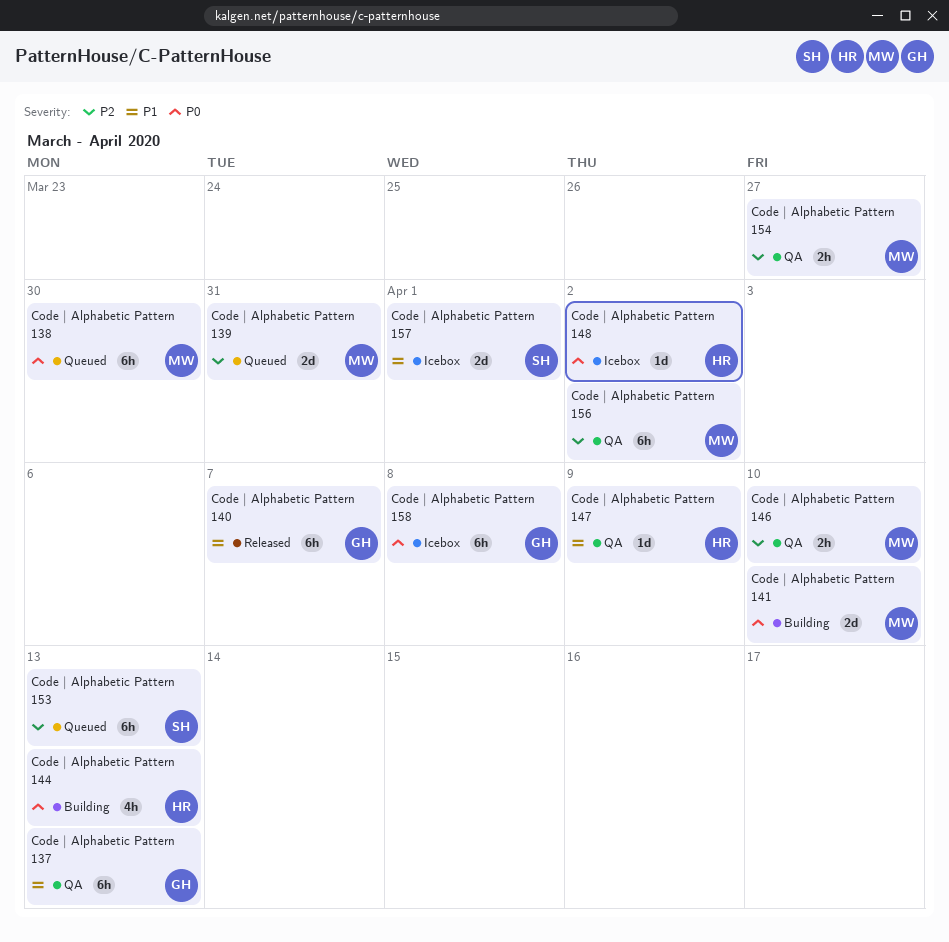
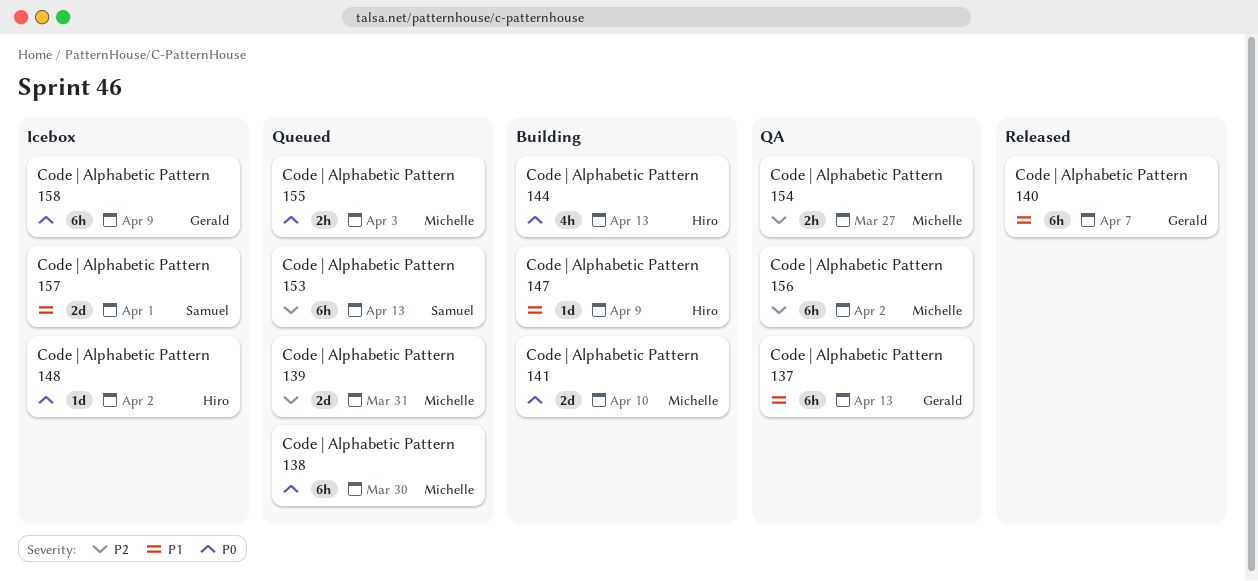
Code | Alphabetic Pattern 146: present -> none
Code | Alphabetic Pattern 147, status: QA -> Building
Code | Alphabetic Pattern 155: none -> present
Code | Alphabetic Pattern 158, due: Apr 8 -> Apr 9

